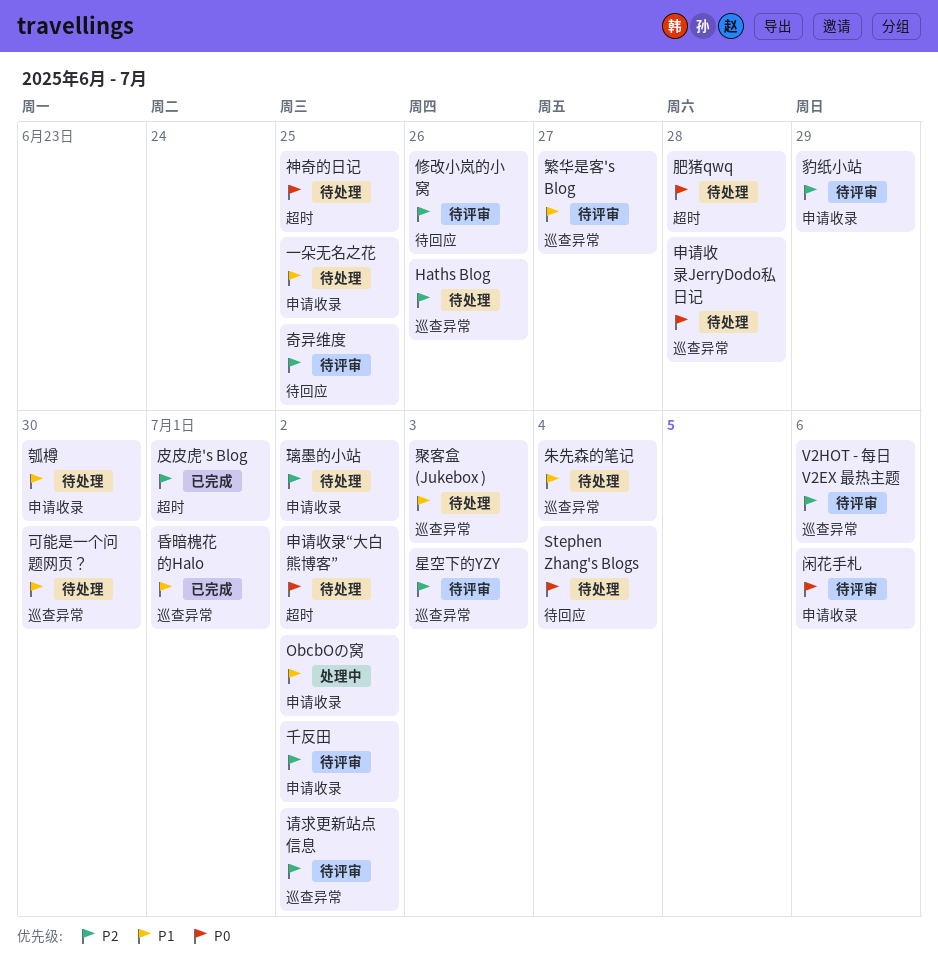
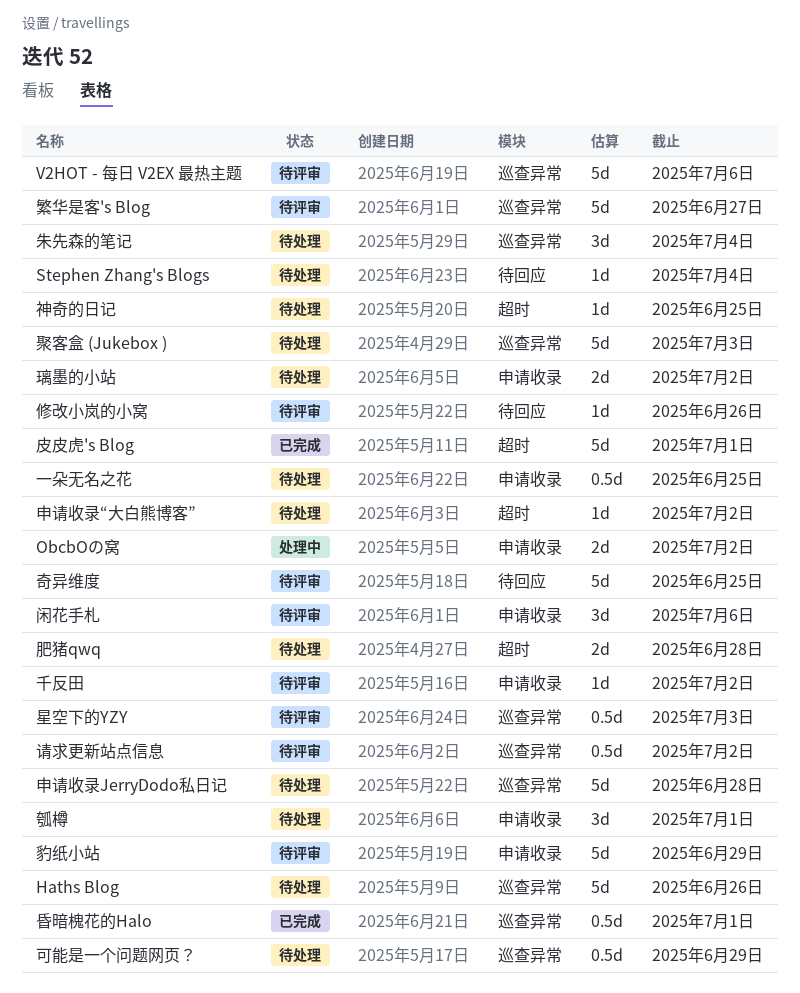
可能是一个问题网页？, due: Jun 30 -> Jun 29
瓠樽, due: Jun 30 -> Jul 1

